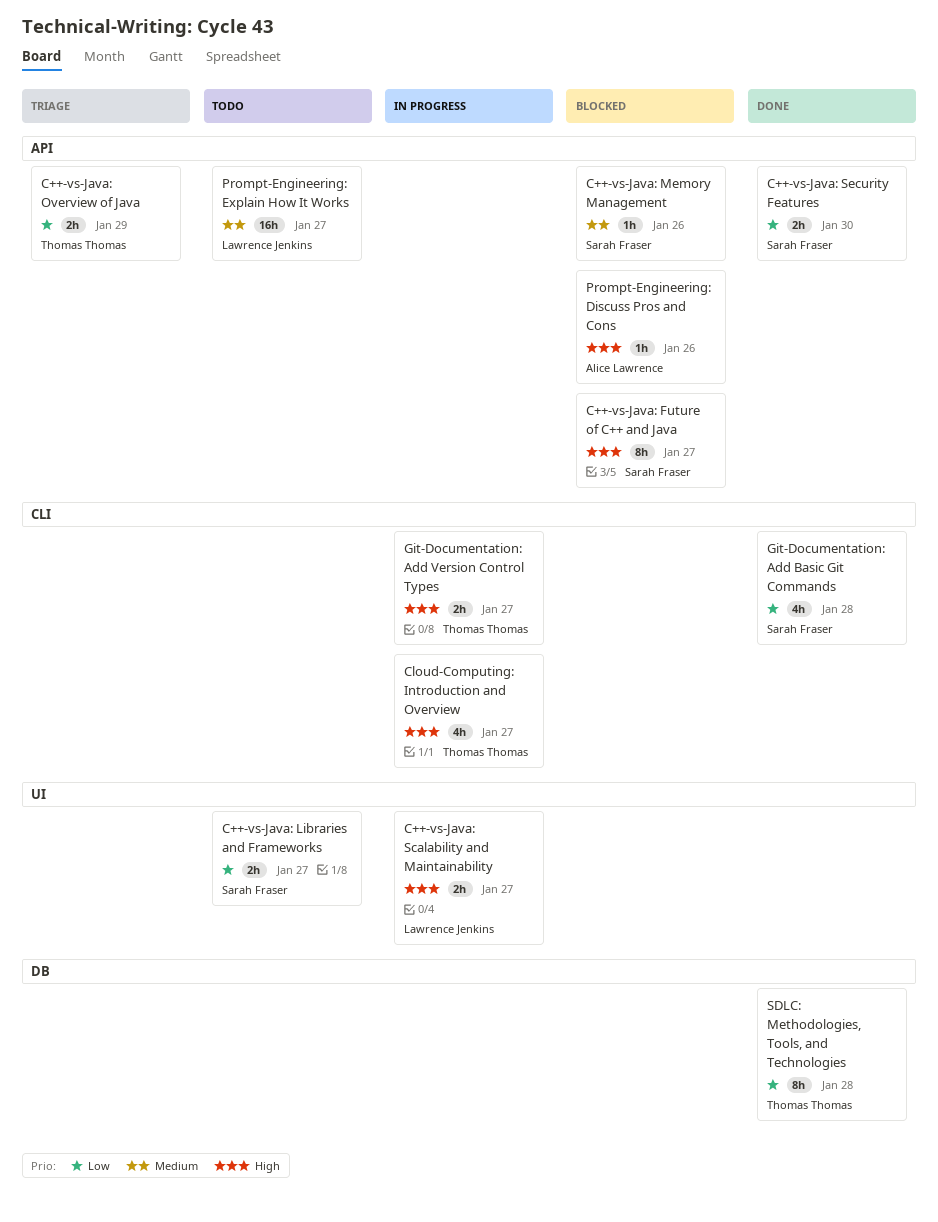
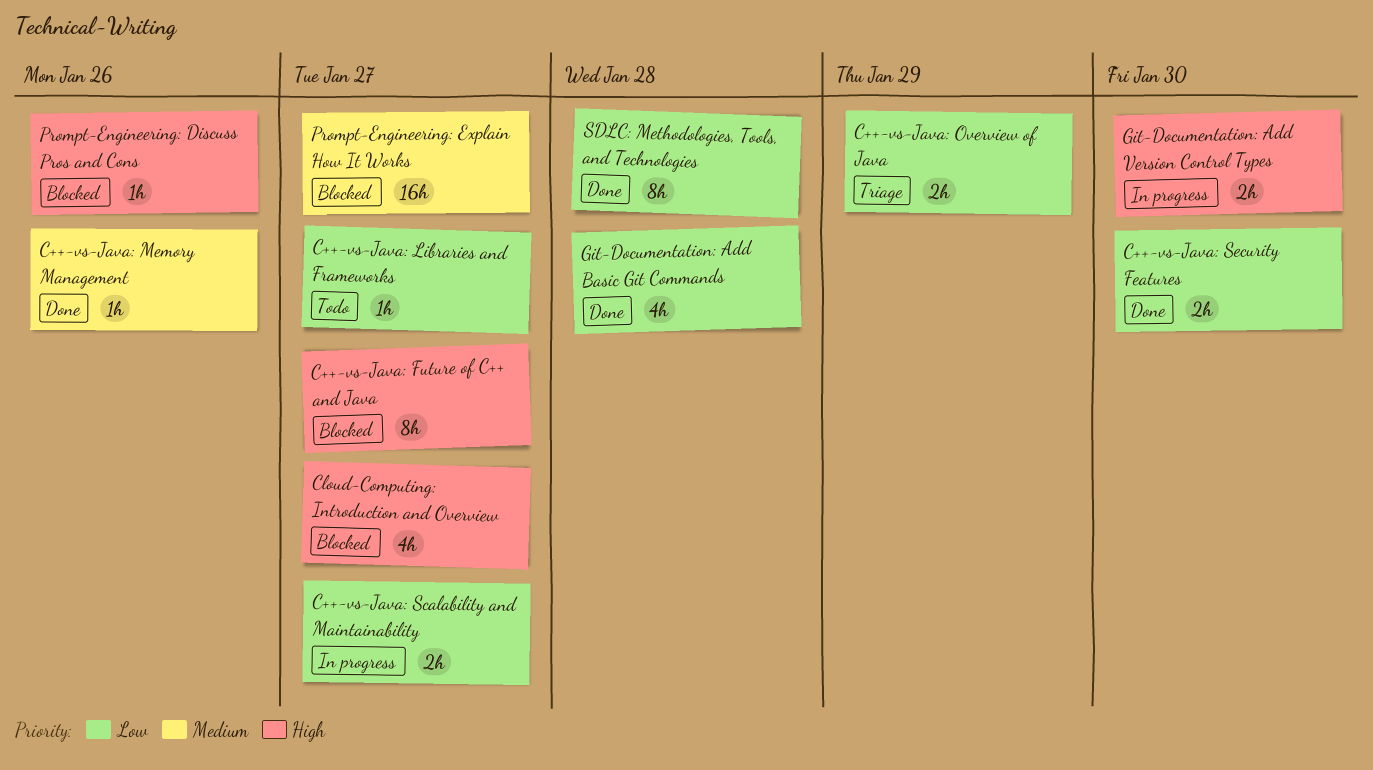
C++-vs-Java: Libraries and Frameworks, estimate: 2h -> 1h
C++-vs-Java: Memory Management, status: Blocked -> Done
C++-vs-Java: Scalability and Maintainability, priority: High -> Low
Cloud-Computing: Introduction and Overview, status: In progress -> Blocked
Git-Documentation: Add Version Control Types, due: Jan 27 -> Jan 30
Prompt-Engineering: Explain How It Works, status: Todo -> Blocked

